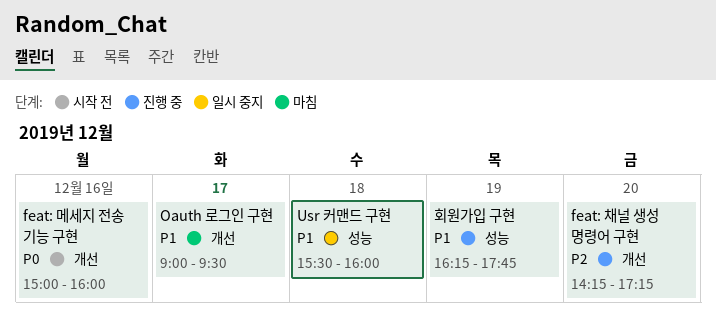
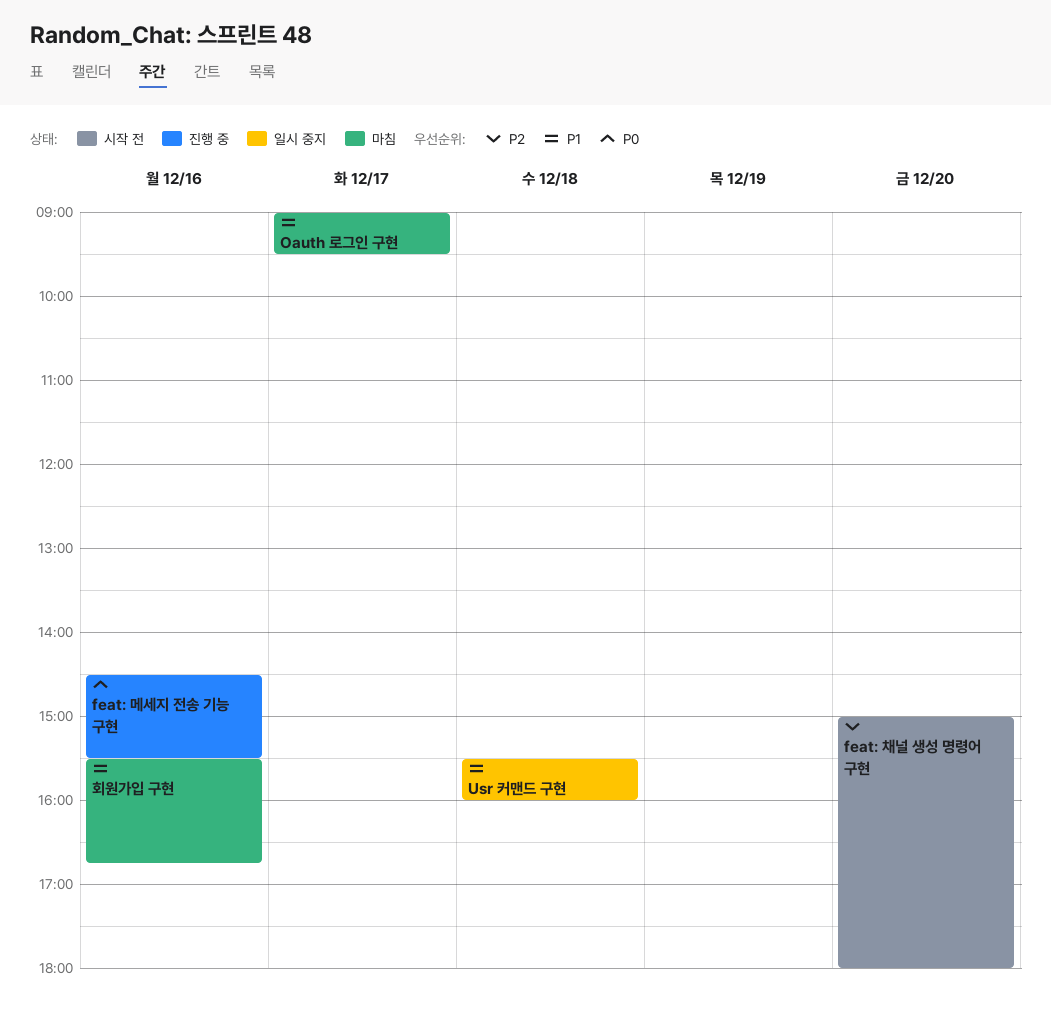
feat: 메세지 전송 기능 구현, status: 시작 전 -> 진행 중
feat: 메세지 전송 기능 구현, begins: 15:00 -> 14:30
feat: 메세지 전송 기능 구현, ends: 16:00 -> 15:30
feat: 채널 생성 명령어 구현, status: 진행 중 -> 시작 전
feat: 채널 생성 명령어 구현, begins: 14:15 -> 15:00
feat: 채널 생성 명령어 구현, ends: 17:15 -> 18:00
회원가입 구현, status: 진행 중 -> 마침
회원가입 구현, day: Dec 19 -> Dec 16
회원가입 구현, begins: 16:15 -> 15:30
회원가입 구현, ends: 17:45 -> 16:45

